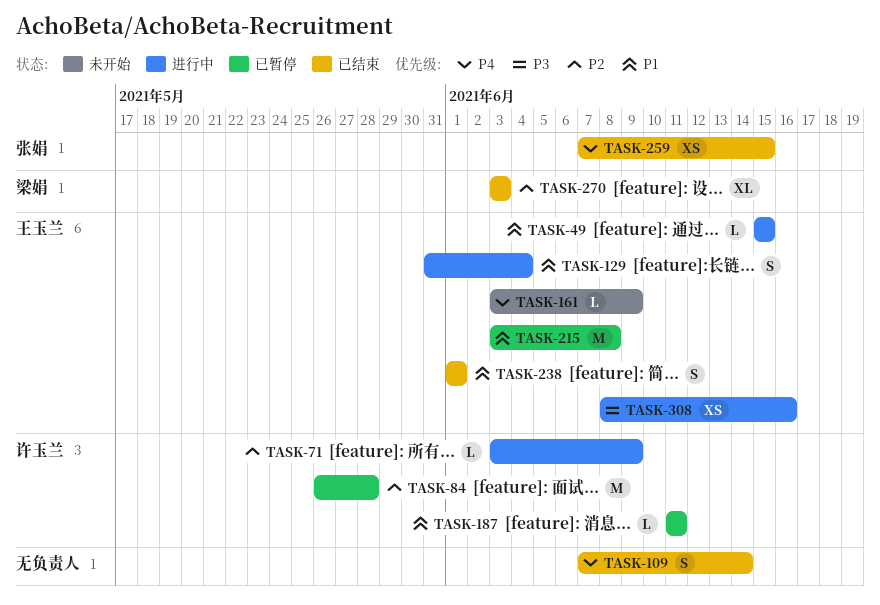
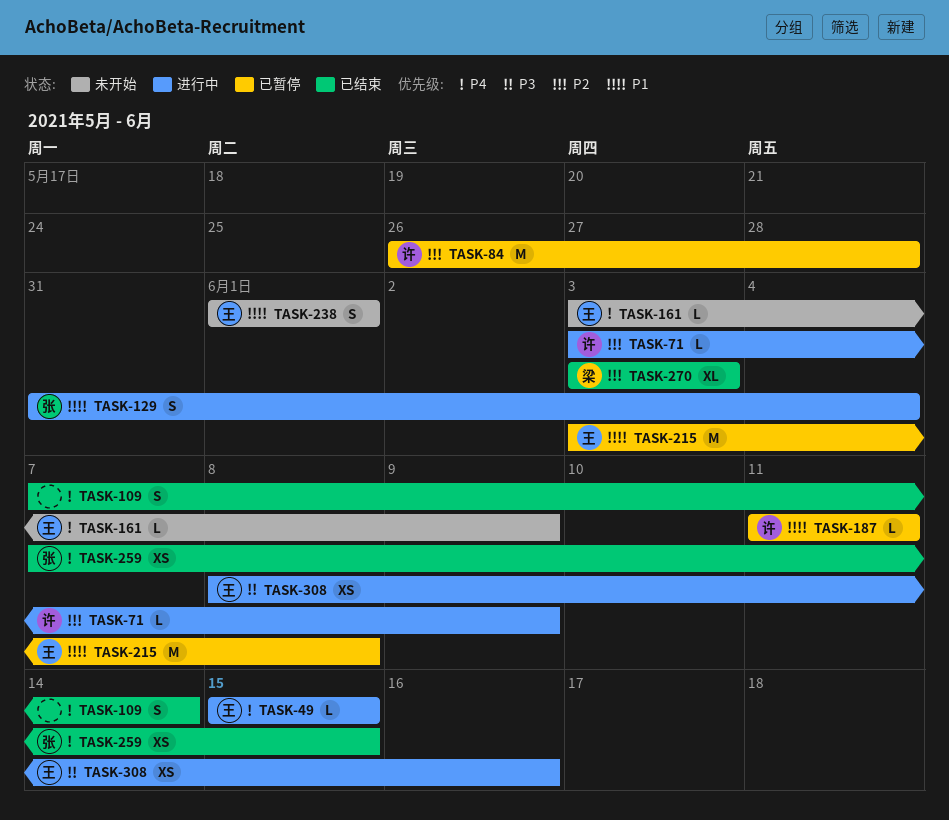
TASK-49, priority: P1 -> P4
TASK-129, owner: 王玉兰 -> 张娟
TASK-238, status: 已结束 -> 未开始

